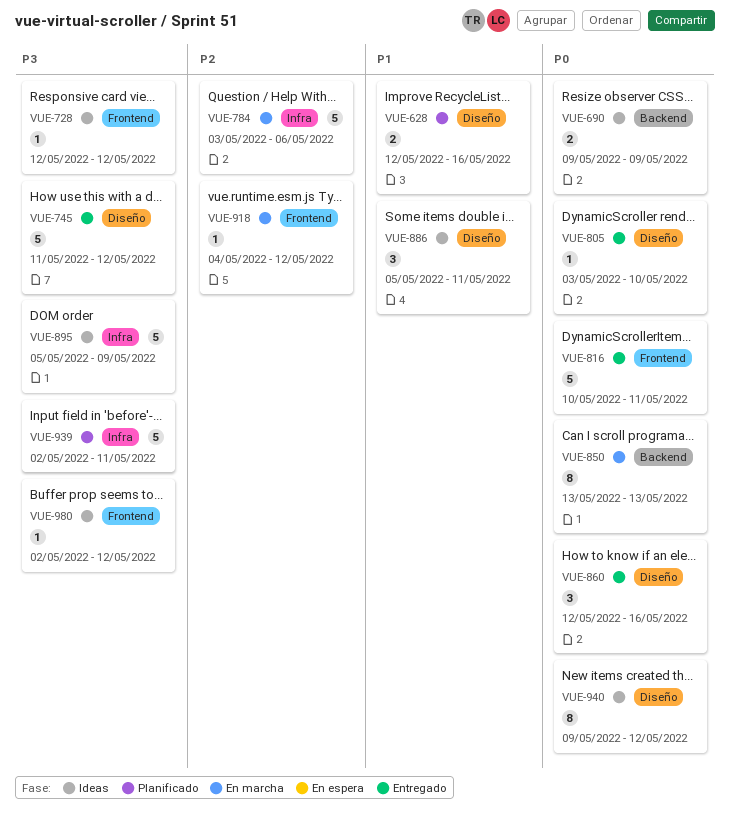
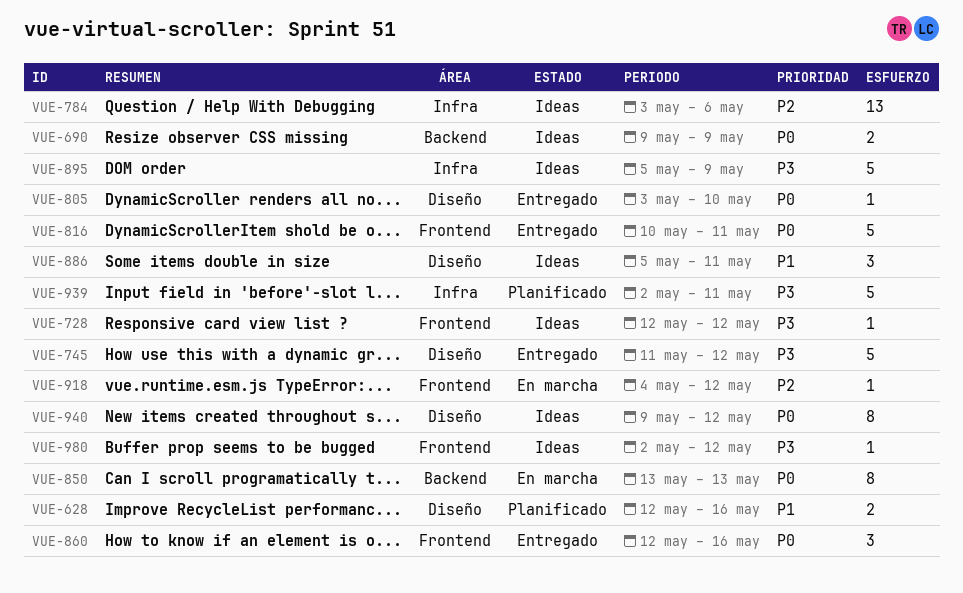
VUE-784, status: En marcha -> Ideas
VUE-784, estimate: 5 -> 13
VUE-860, label: Diseño -> Frontend

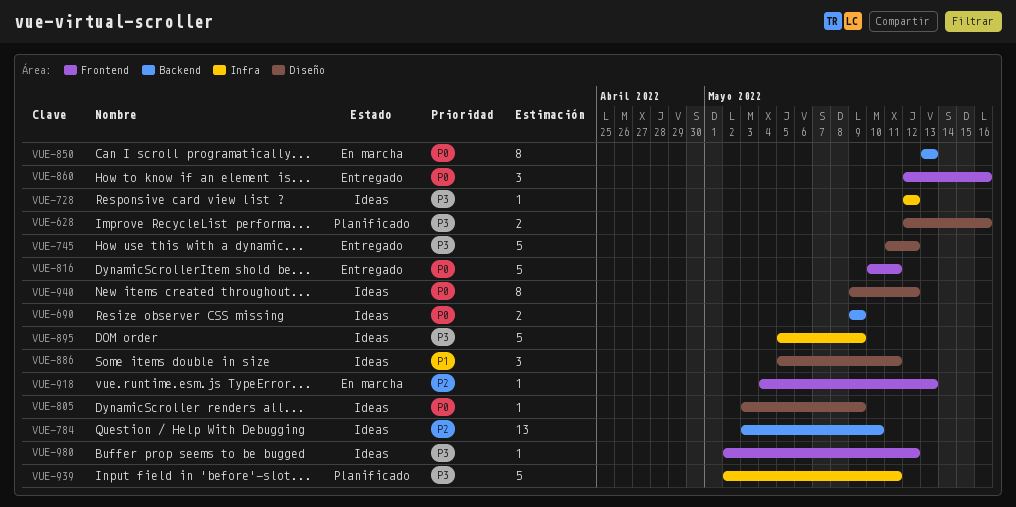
VUE-628, priority: P1 -> P3
VUE-728, label: Frontend -> Infra
VUE-784, label: Infra -> Backend
VUE-784, due: May 6 -> May 10
VUE-805, status: Entregado -> Ideas
VUE-805, due: May 10 -> May 9
VUE-918, due: May 12 -> May 13

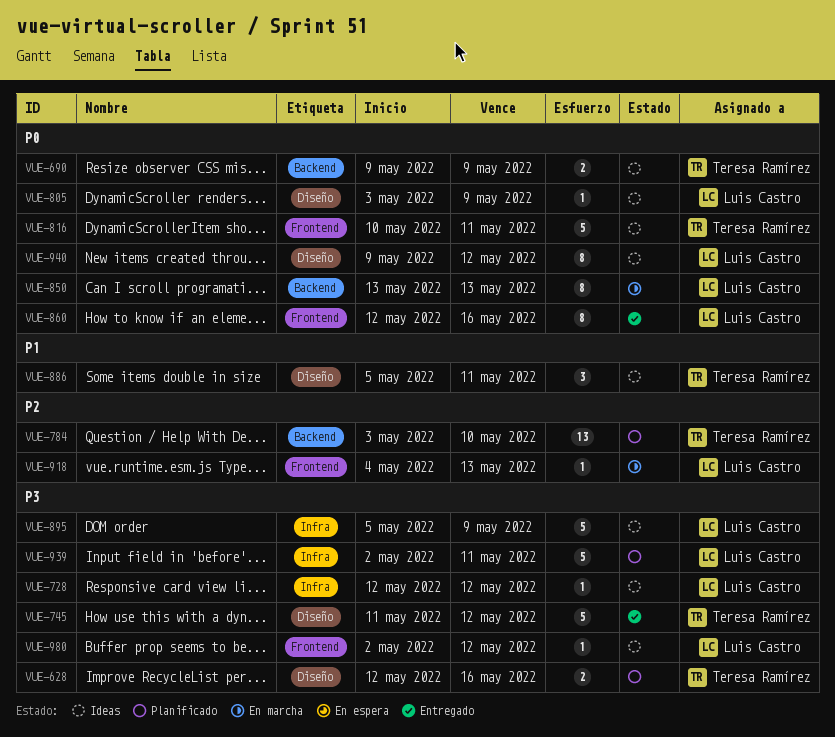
VUE-784, status: Ideas -> Planificado
VUE-816, status: Entregado -> Ideas
VUE-860, estimate: 3 -> 8

